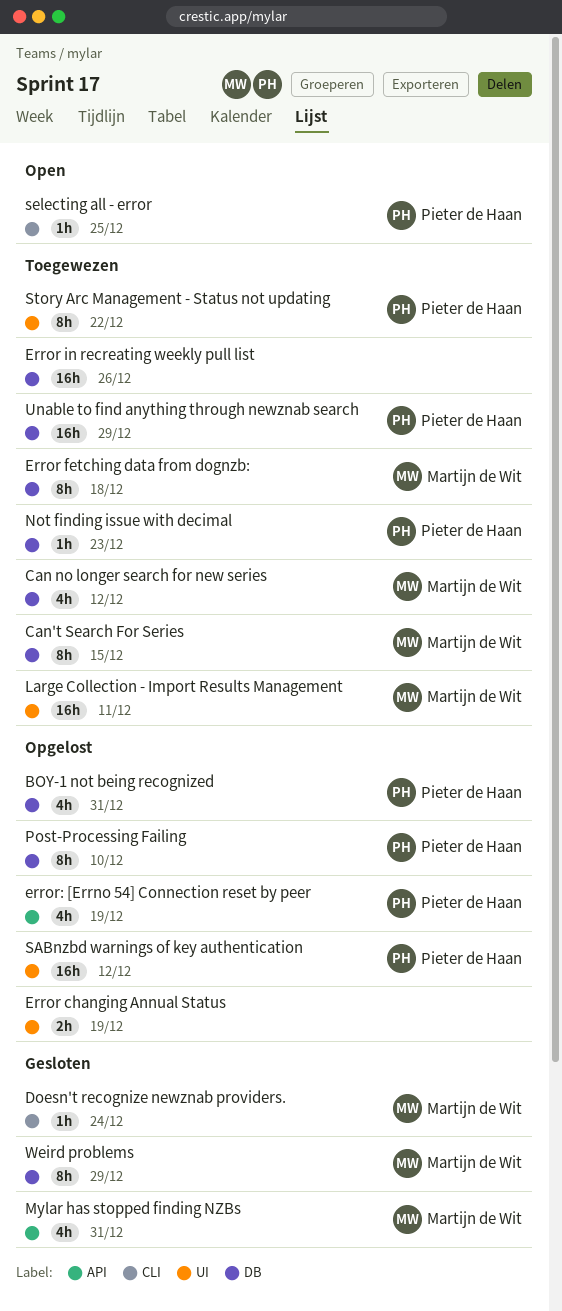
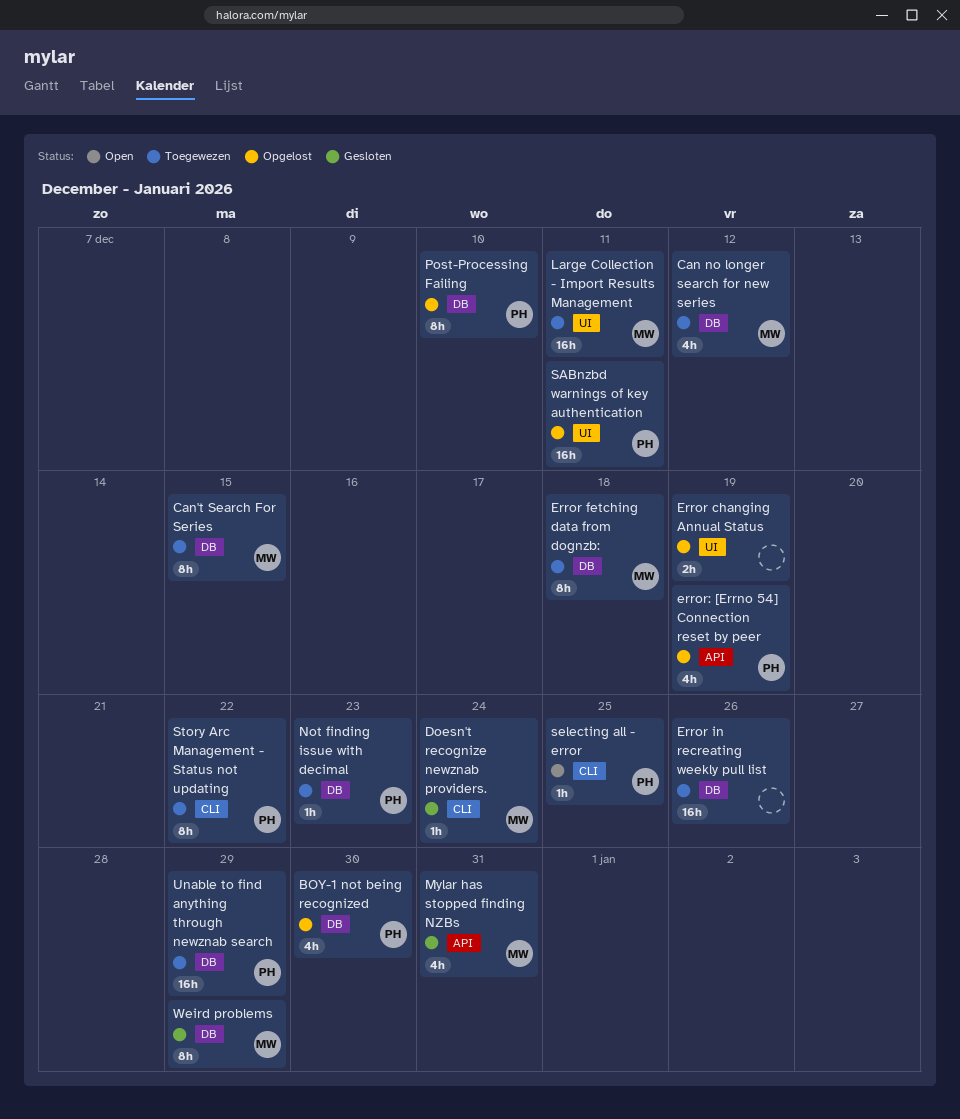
BOY-1 not being recognized, due: Dec 31 -> Dec 30
SABnzbd warnings of key authentication, due: Dec 12 -> Dec 11
Story Arc Management - Status not updating, label: UI -> CLI

